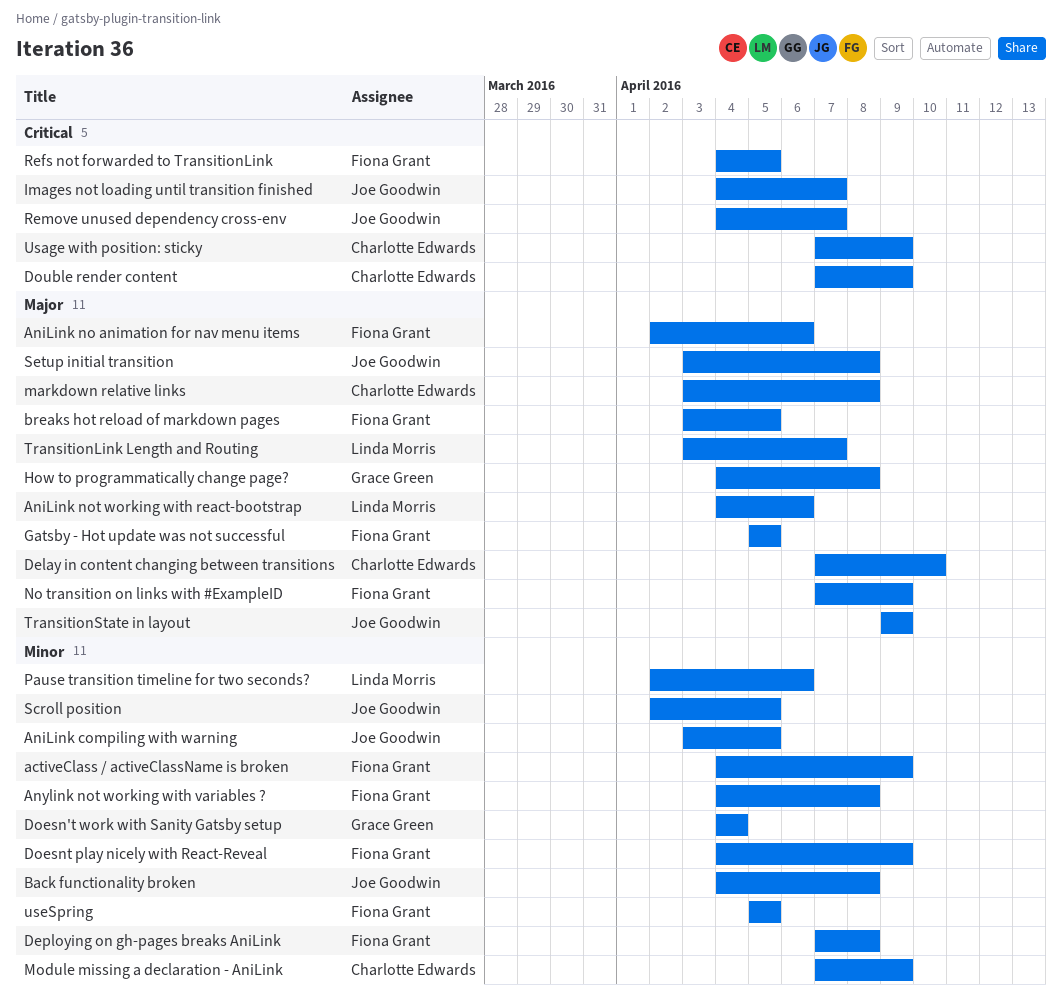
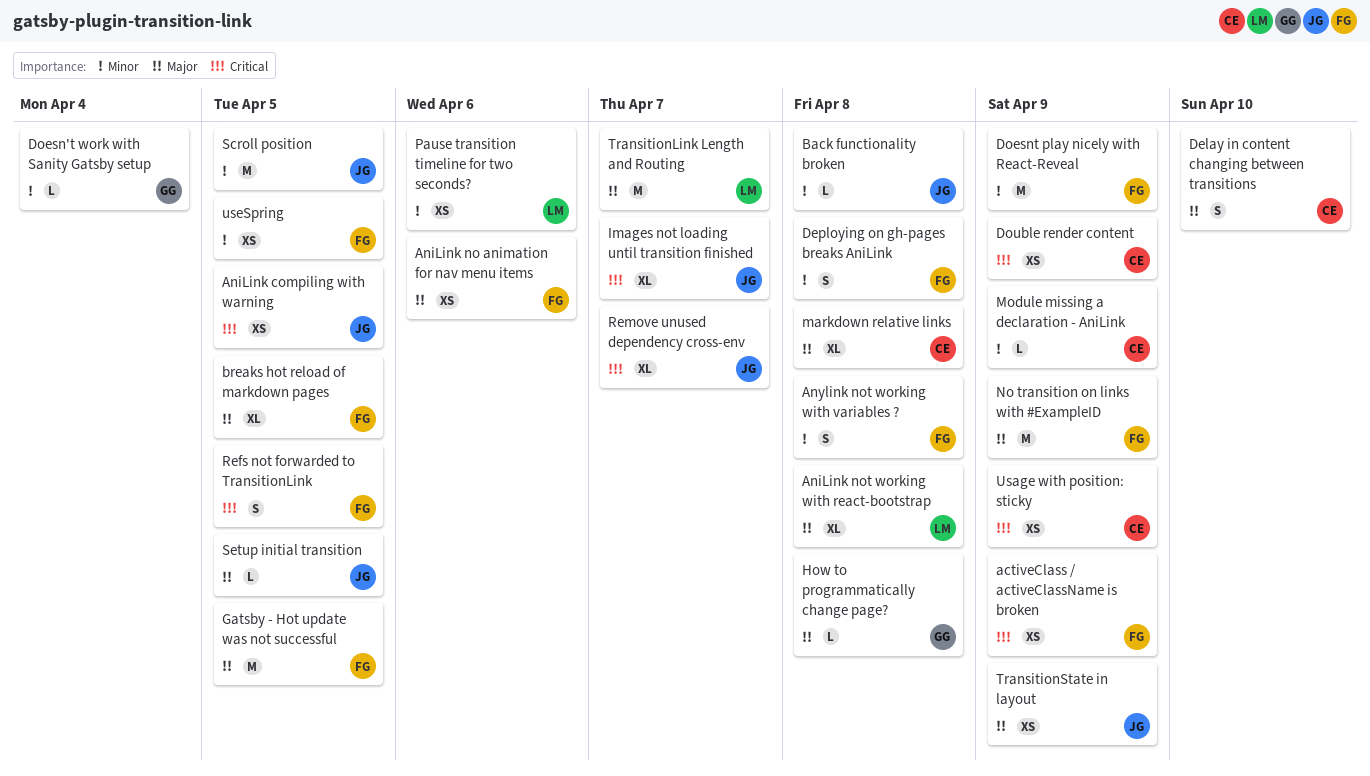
activeClass / activeClassName is broken, priority: Minor -> Critical
AniLink compiling with warning, priority: Minor -> Critical
AniLink not working with react-bootstrap, due: Apr 6 -> Apr 8
Setup initial transition, due: Apr 8 -> Apr 5

